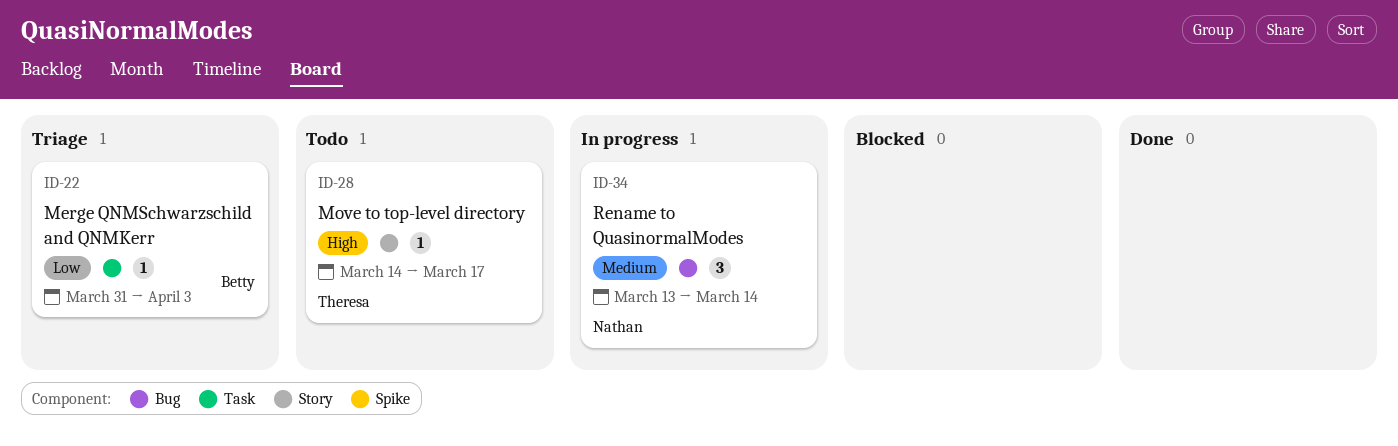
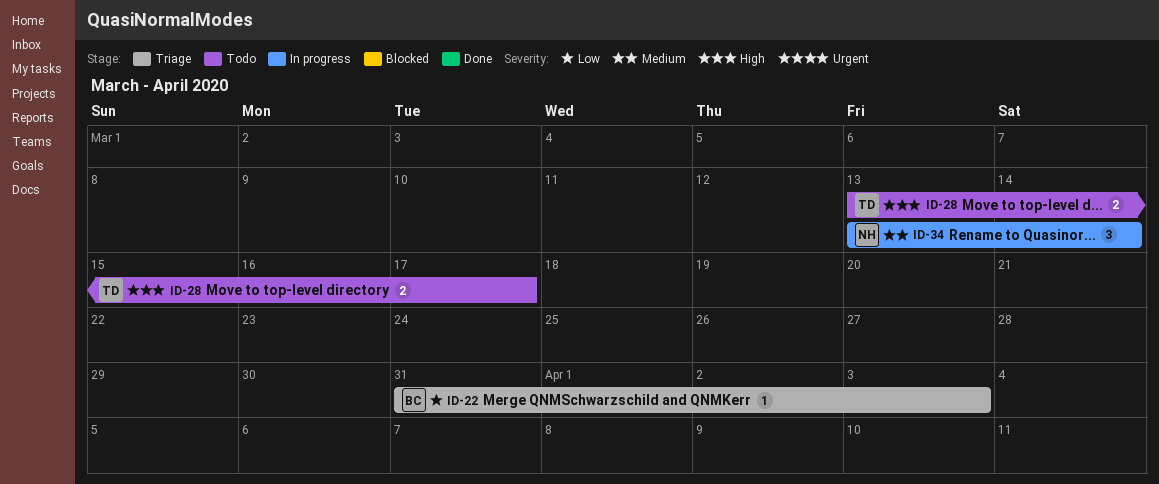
ID-28, estimate: 1 -> 2
ID-28, start: Mar 14 -> Mar 13

